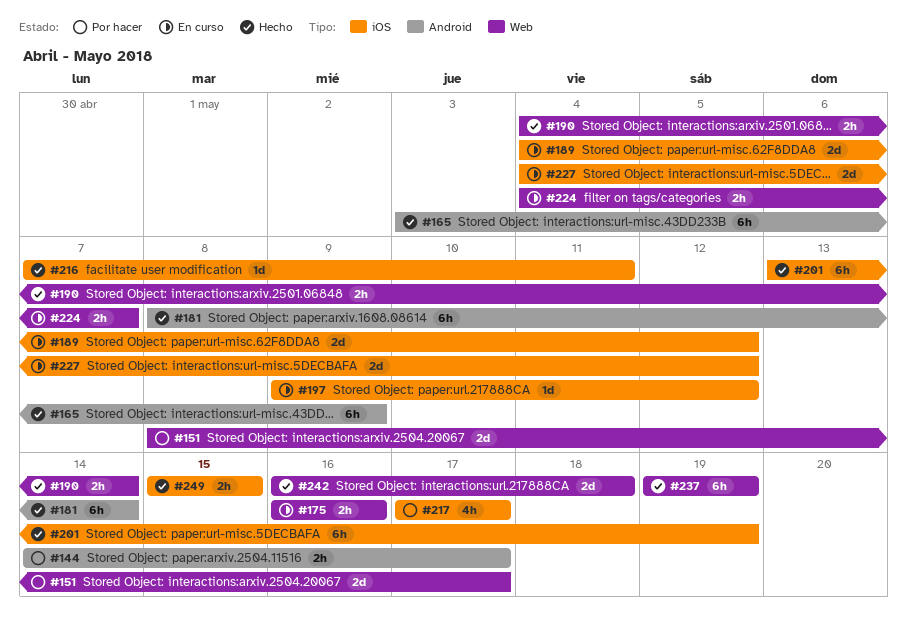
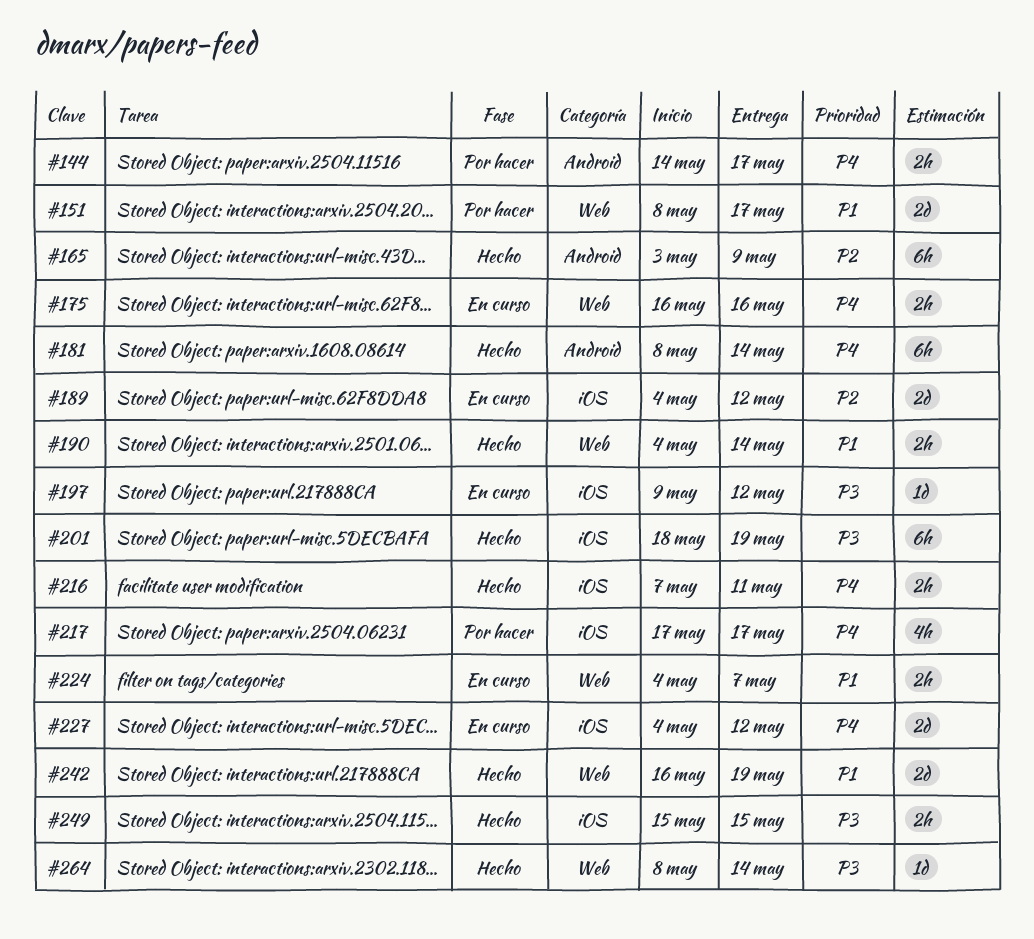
#201, start: May 13 -> May 18
#216, estimate: 1d -> 2h
#237: present -> none
#242, due: May 18 -> May 19
#264: none -> present

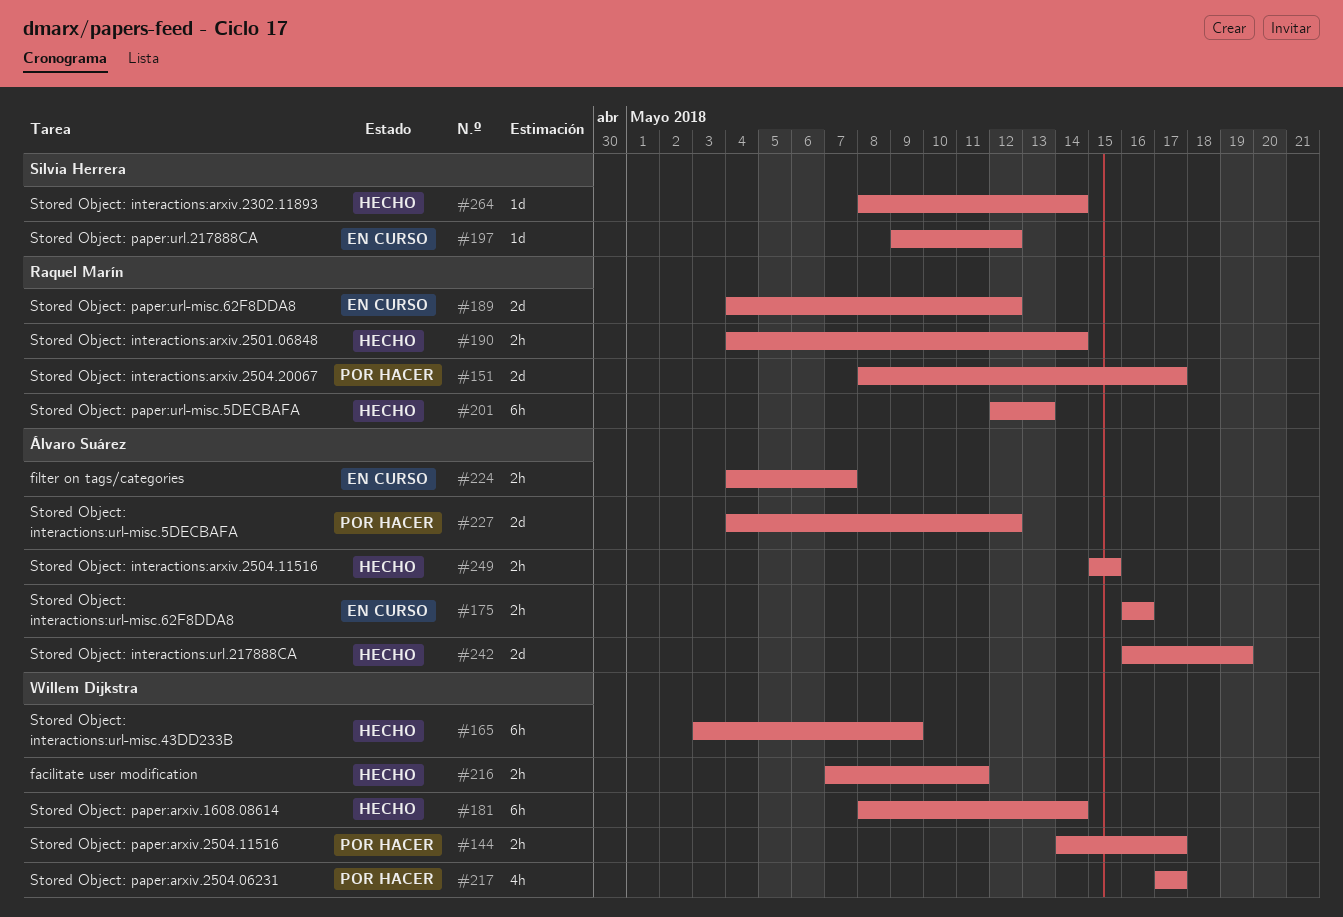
#201, start: May 18 -> May 12
#201, due: May 19 -> May 13
#227, status: En curso -> Por hacer

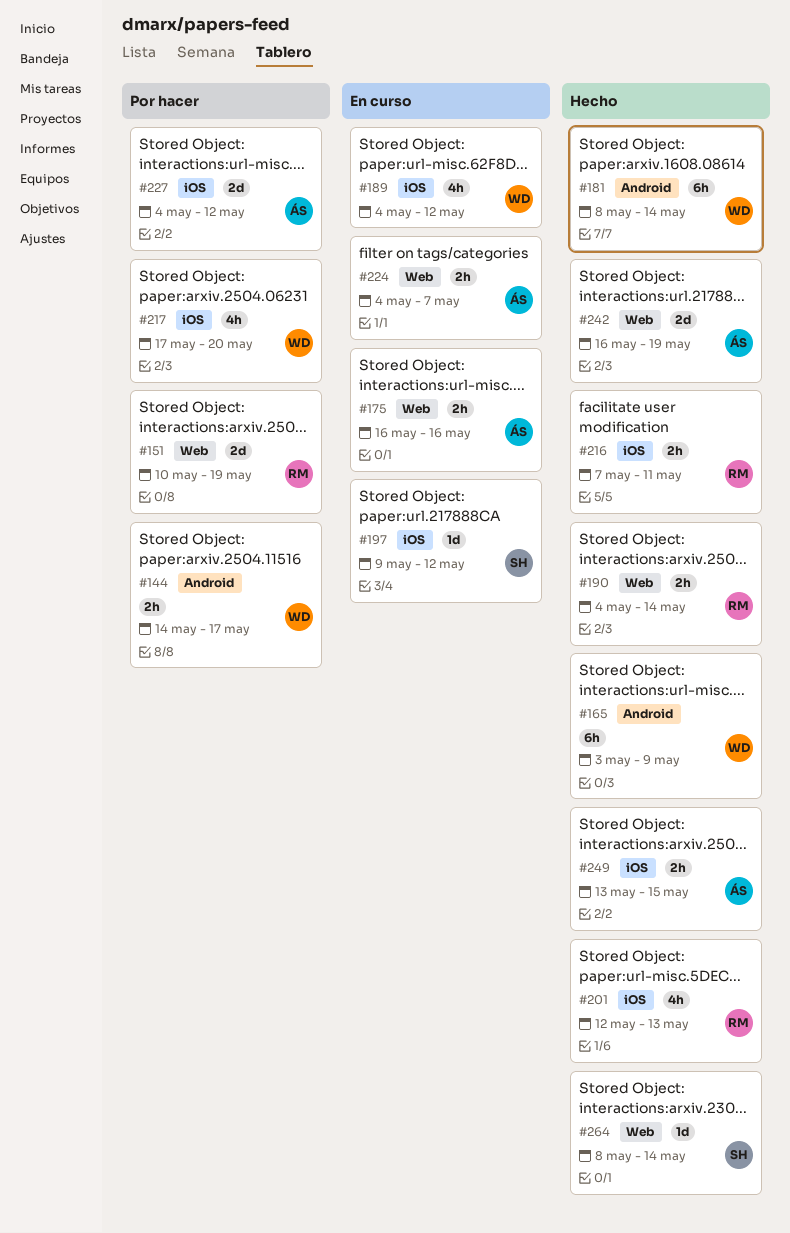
#151, start: May 8 -> May 10
#151, due: May 17 -> May 19
#189, owner: Raquel Marín -> Willem Dijkstra
#189, estimate: 2d -> 4h
#201, estimate: 6h -> 4h
#216, owner: Willem Dijkstra -> Raquel Marín
#217, due: May 17 -> May 20
#249, start: May 15 -> May 13

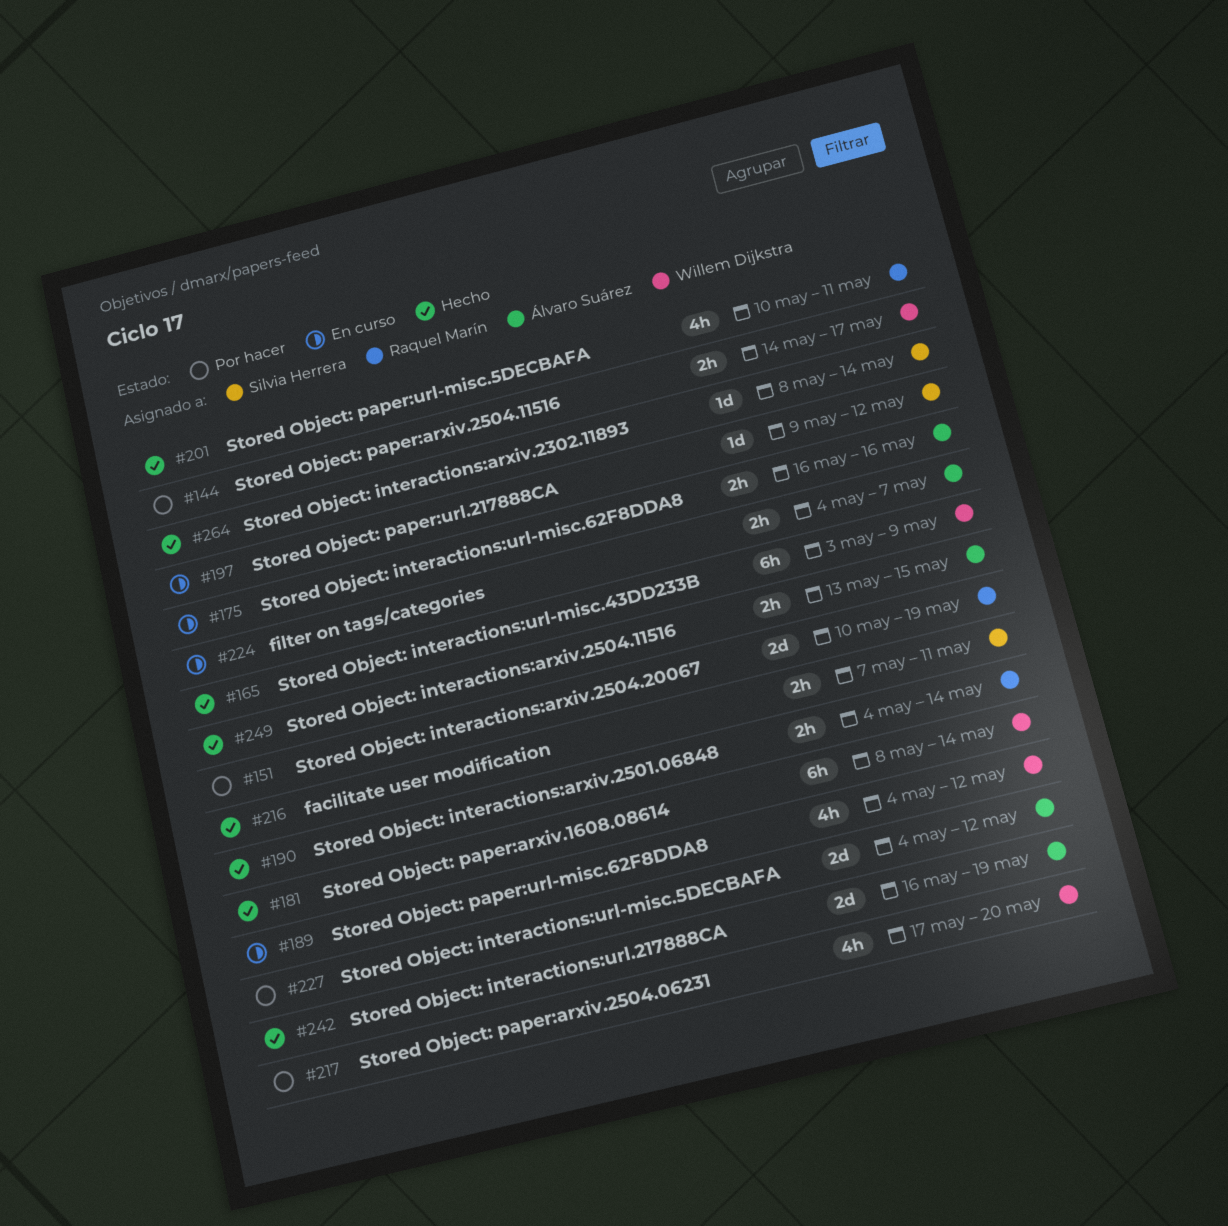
#201, start: May 12 -> May 10
#201, due: May 13 -> May 11
#216, owner: Raquel Marín -> Silvia Herrera

